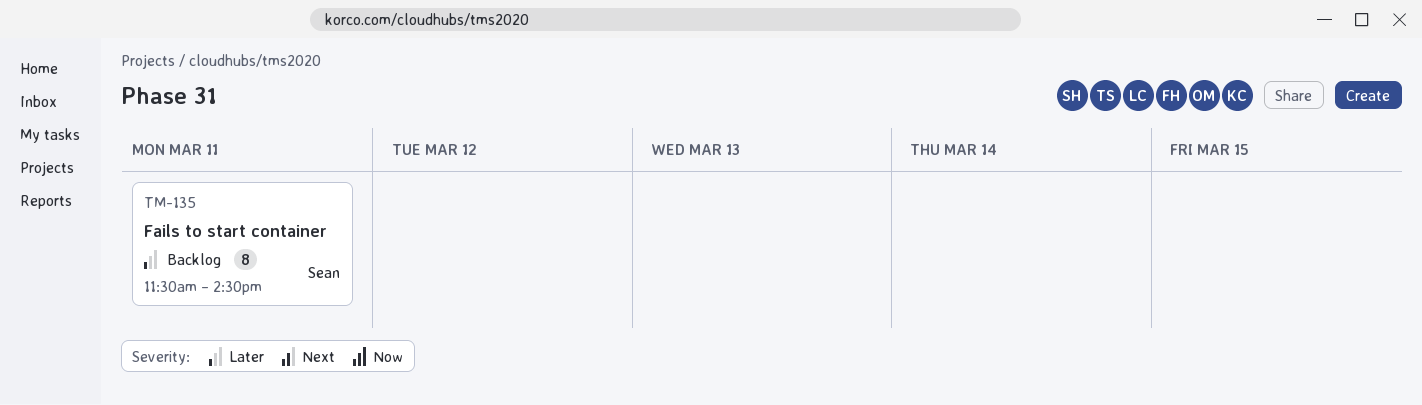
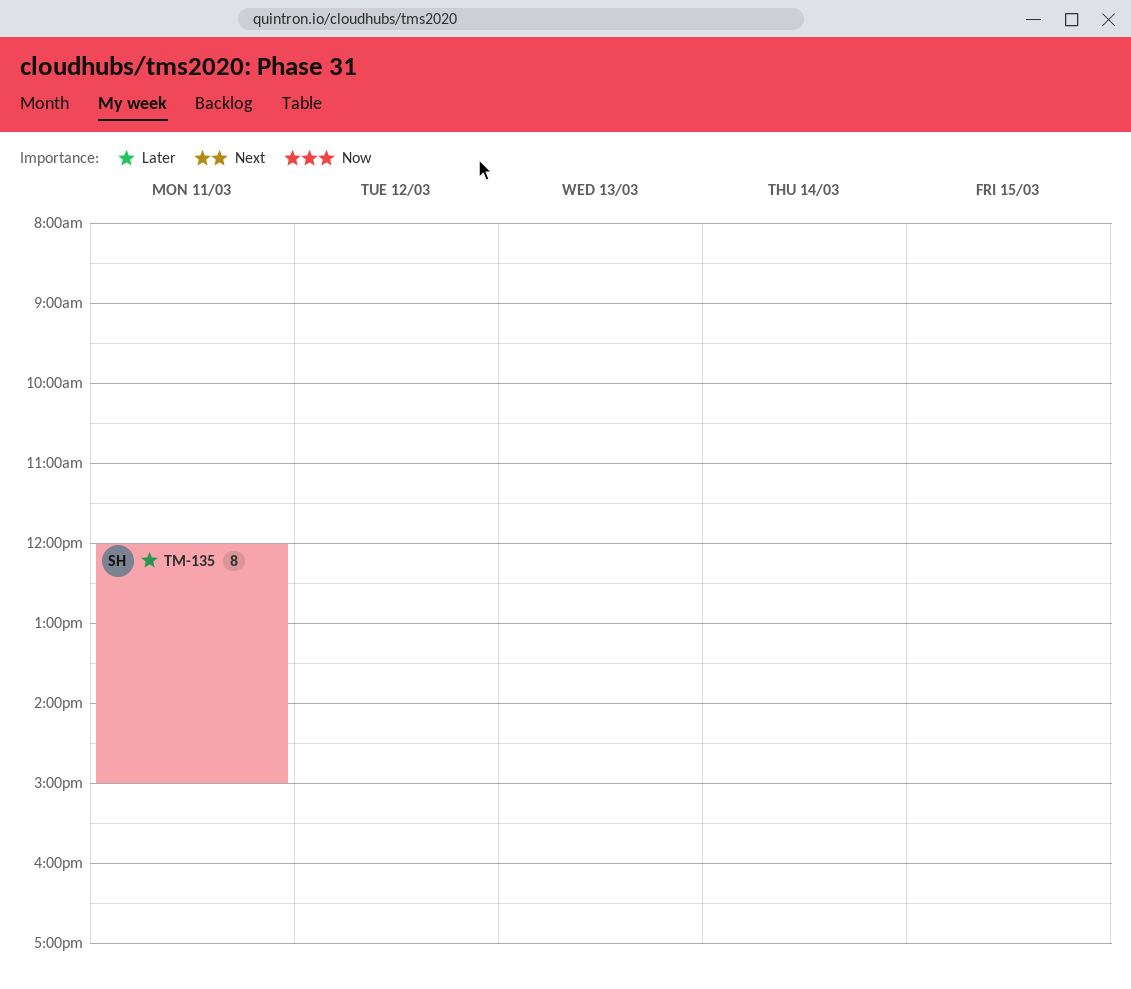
TM-135, begins: 11:30 -> 12:00
TM-135, ends: 14:30 -> 15:00

